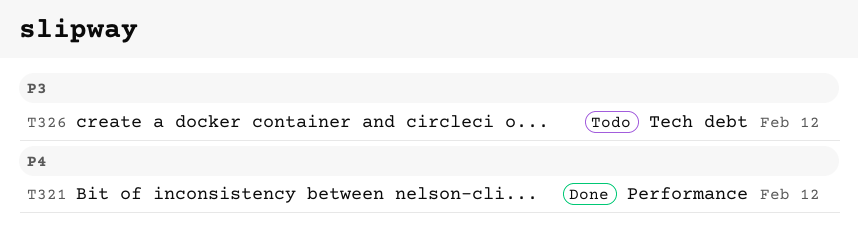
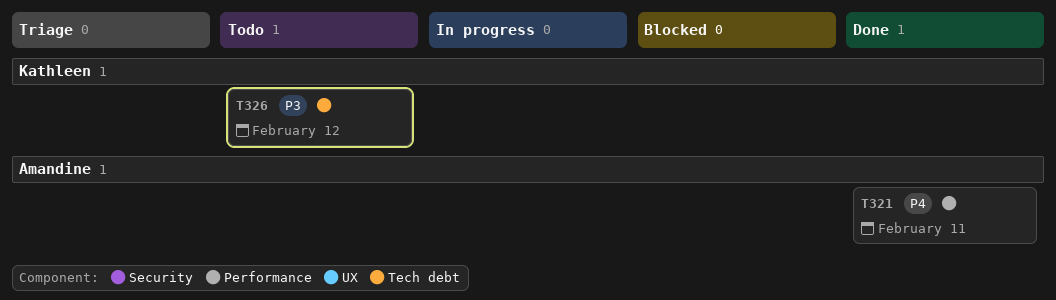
T321, due: Feb 12 -> Feb 11

